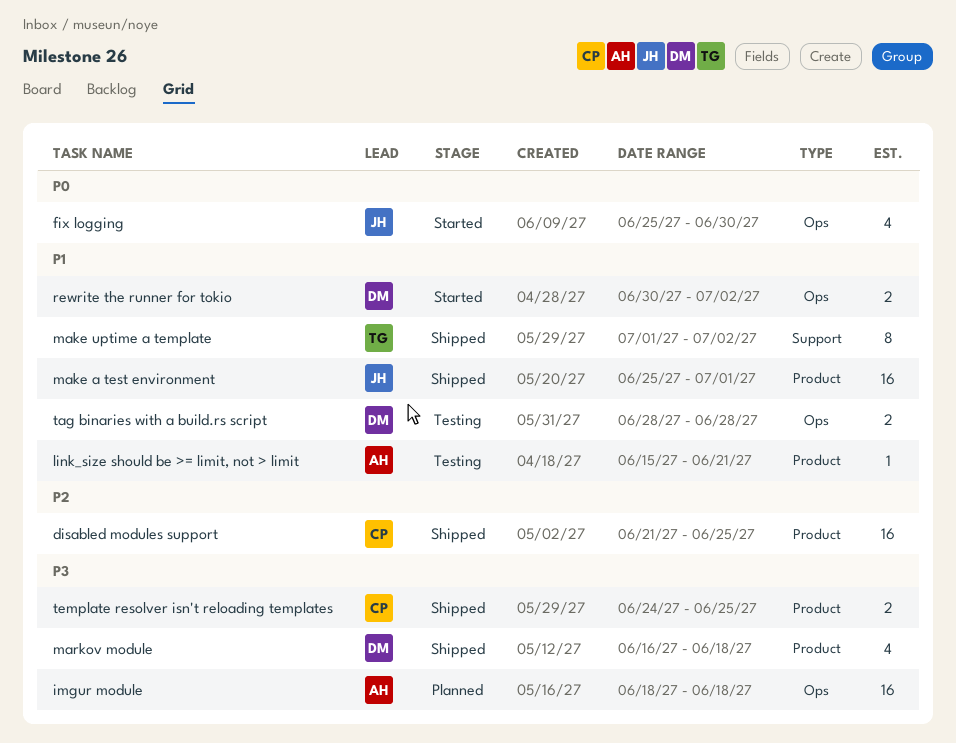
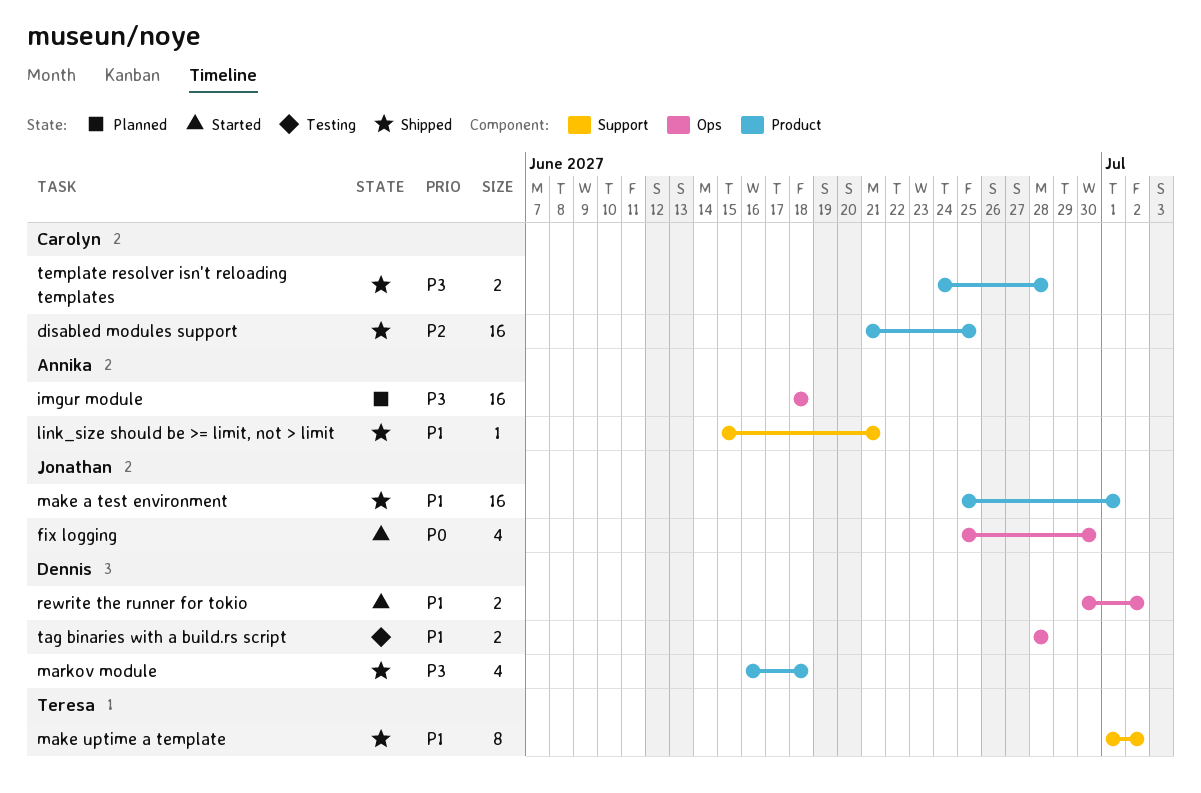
link_size should be >= limit, not > limit, status: Testing -> Shipped
link_size should be >= limit, not > limit, label: Product -> Support
template resolver isn't reloading templates, due: Jun 25 -> Jun 28

